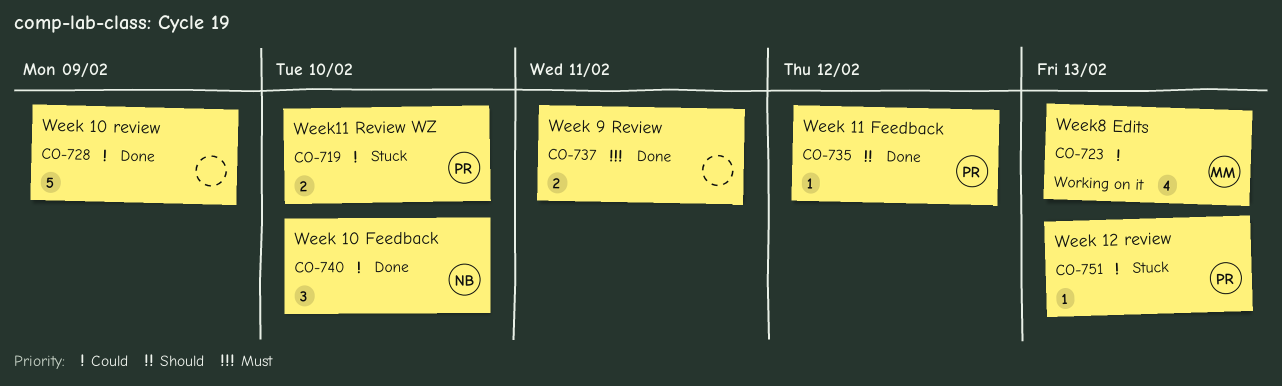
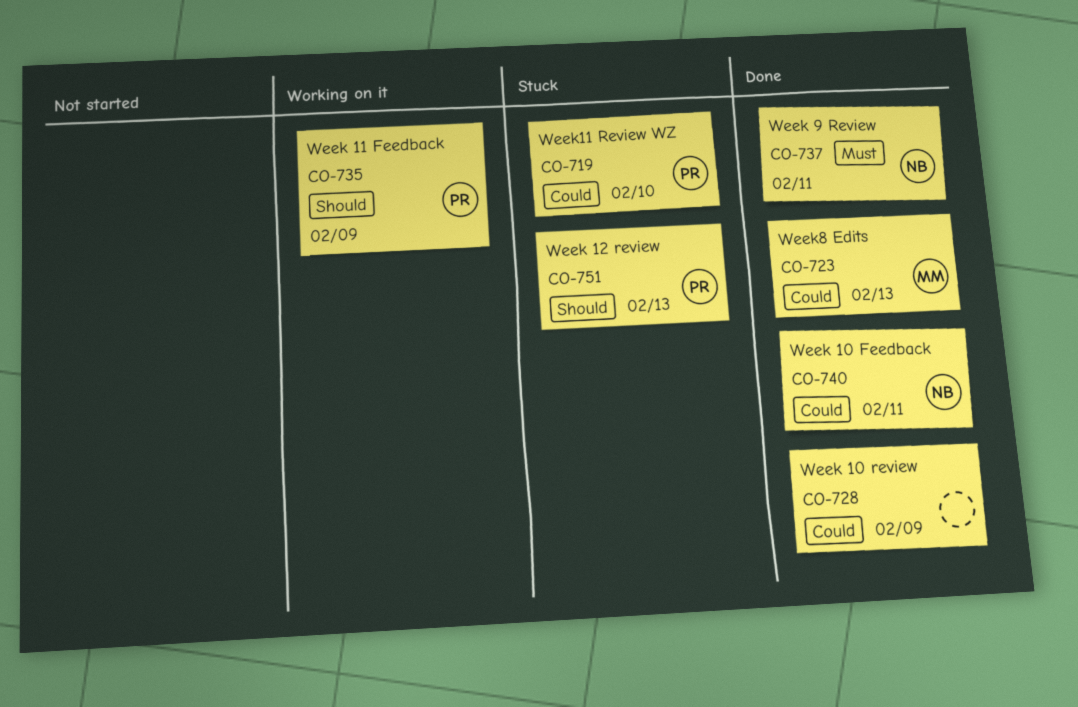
CO-723, status: Working on it -> Done
CO-735, status: Done -> Working on it
CO-735, due: Feb 12 -> Feb 9
CO-737, owner: none -> NB
CO-740, due: Feb 10 -> Feb 11
CO-751, priority: Could -> Should

